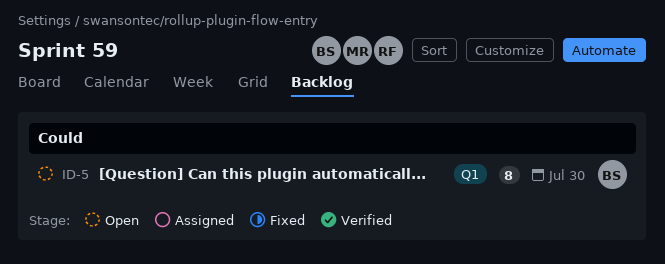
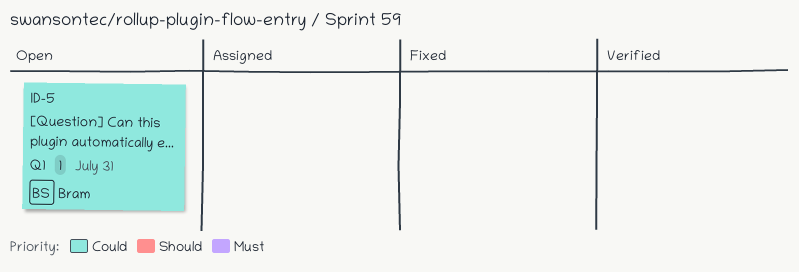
ID-5, estimate: 8 -> 1
ID-5, due: Jul 30 -> Jul 31

